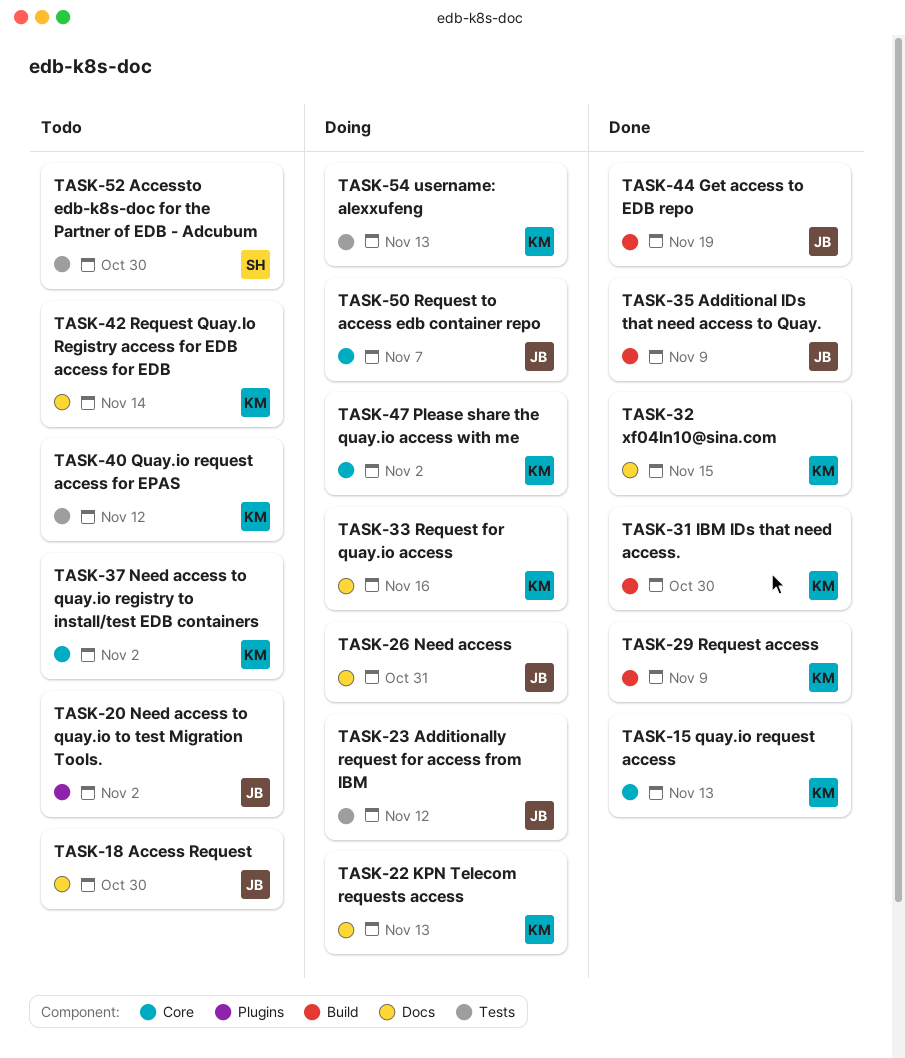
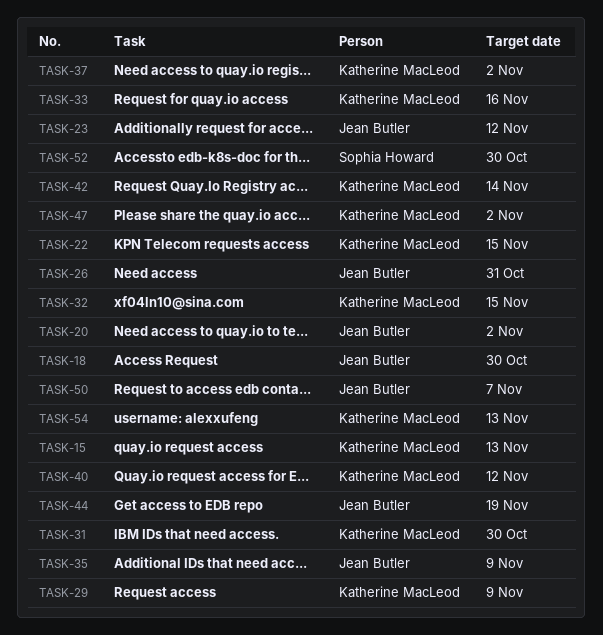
TASK-22, due: Nov 13 -> Nov 15

